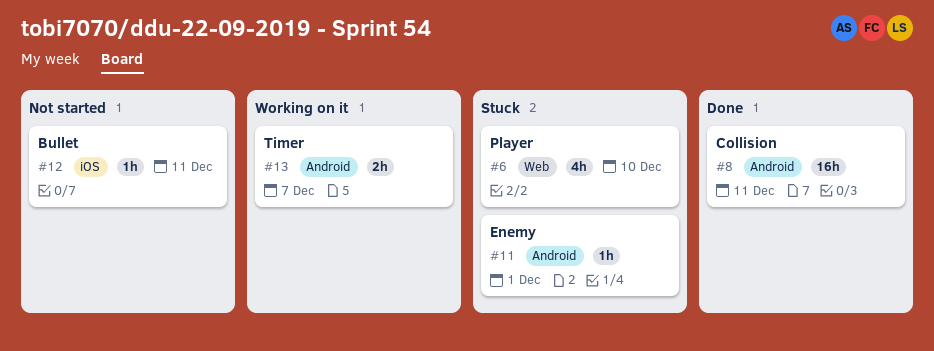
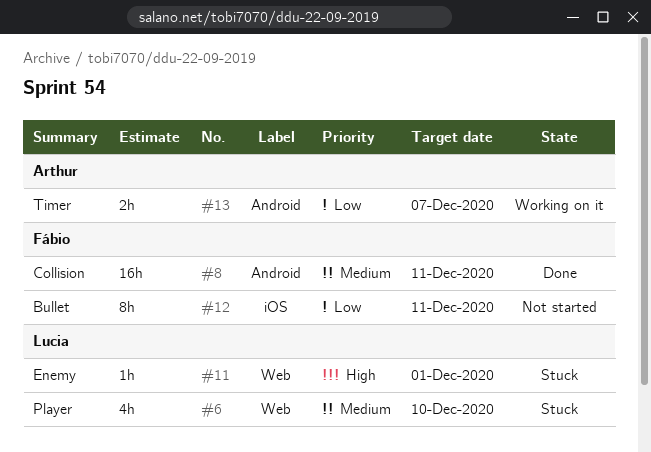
#11, label: Android -> Web
#12, estimate: 1h -> 8h

